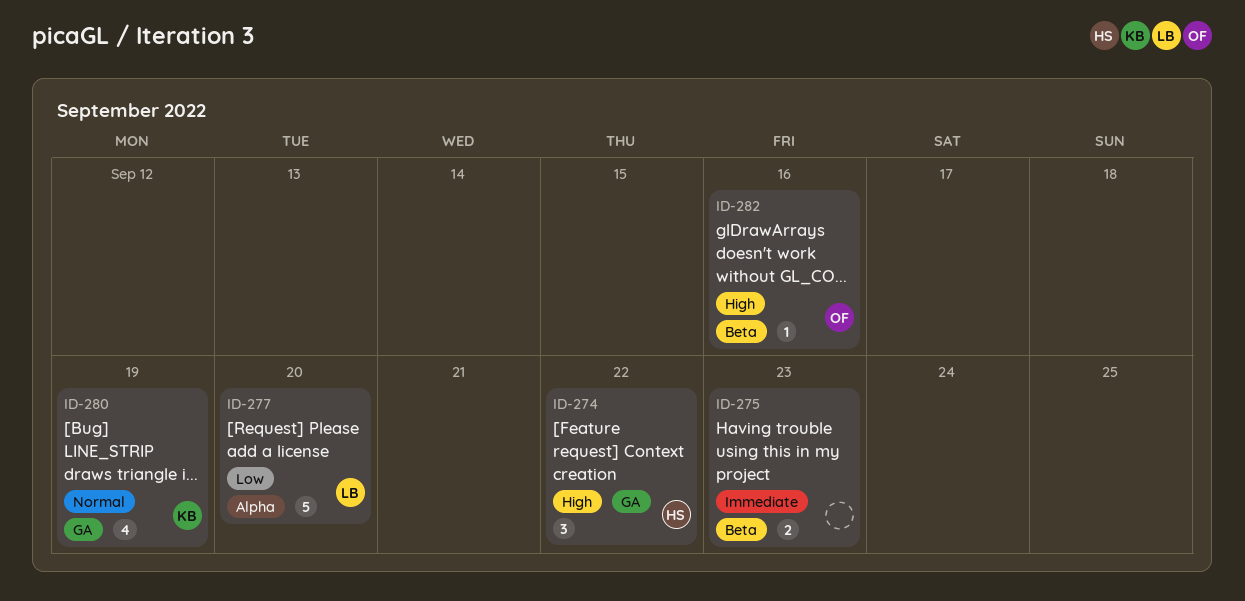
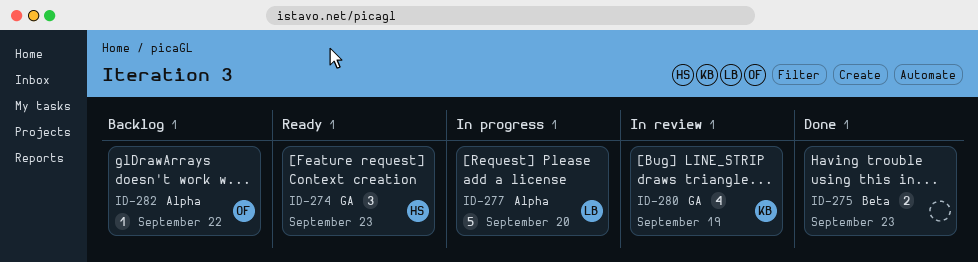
ID-274, due: Sep 22 -> Sep 23
ID-282, label: Beta -> Alpha
ID-282, due: Sep 16 -> Sep 22

